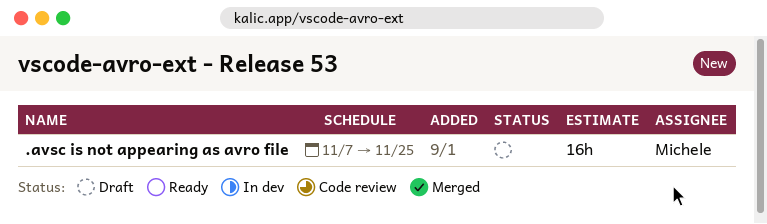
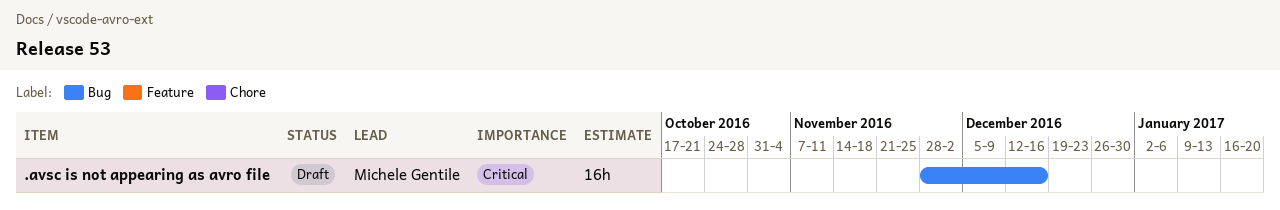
.avsc is not appearing as avro file, start: Nov 7 -> Nov 28
.avsc is not appearing as avro file, due: Nov 25 -> Dec 16

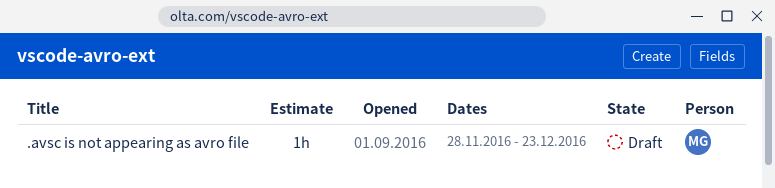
.avsc is not appearing as avro file, estimate: 16h -> 1h
.avsc is not appearing as avro file, due: Dec 16 -> Dec 23

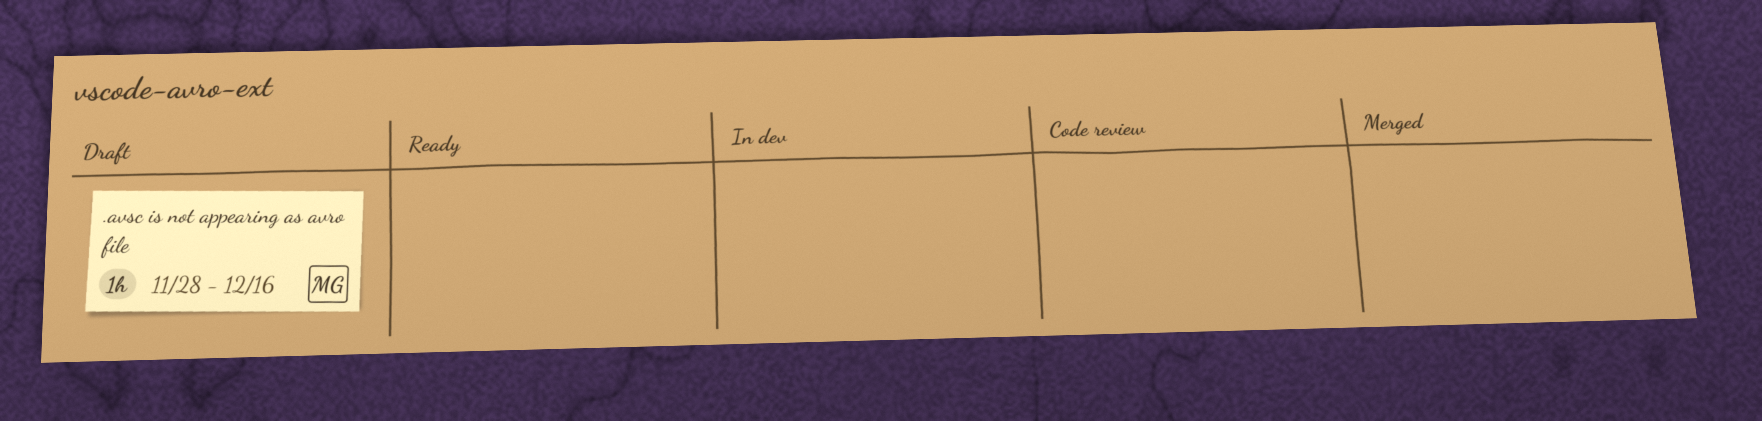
.avsc is not appearing as avro file, due: Dec 23 -> Dec 16

